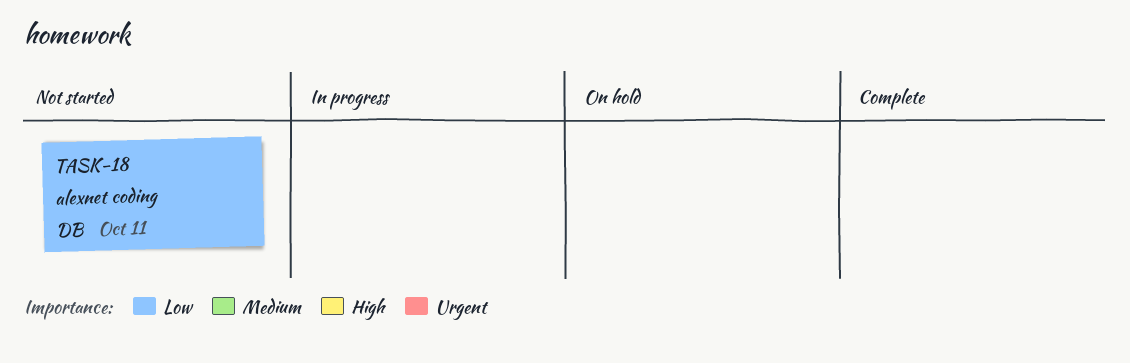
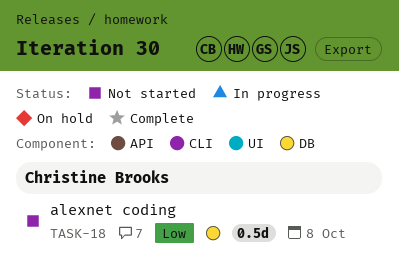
TASK-18, due: Oct 11 -> Oct 8

